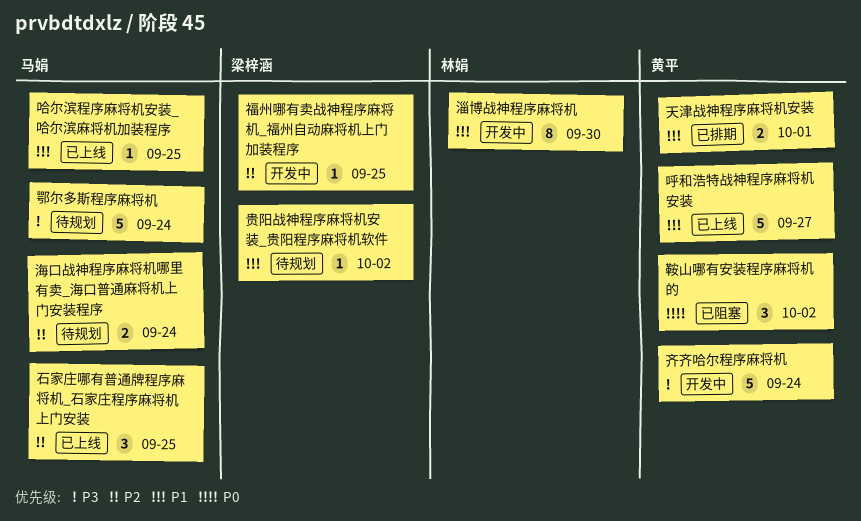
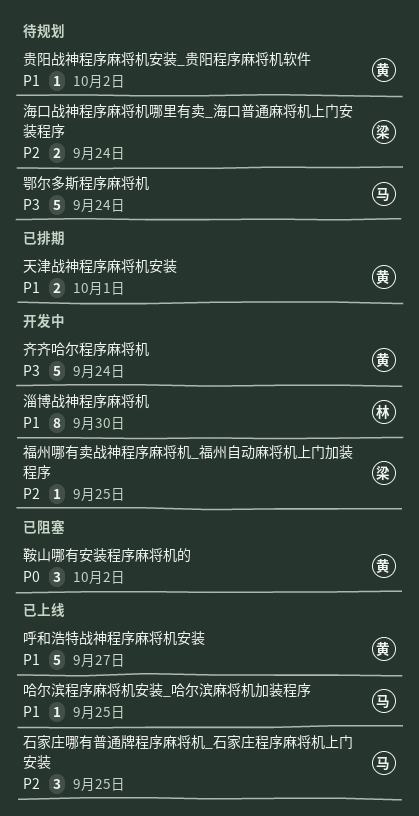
海口战神程序麻将机哪里有卖_海口普通麻将机上门安装程序, owner: 马娟 -> 梁梓涵
贵阳战神程序麻将机安装_贵阳程序麻将机软件, owner: 梁梓涵 -> 黄平

